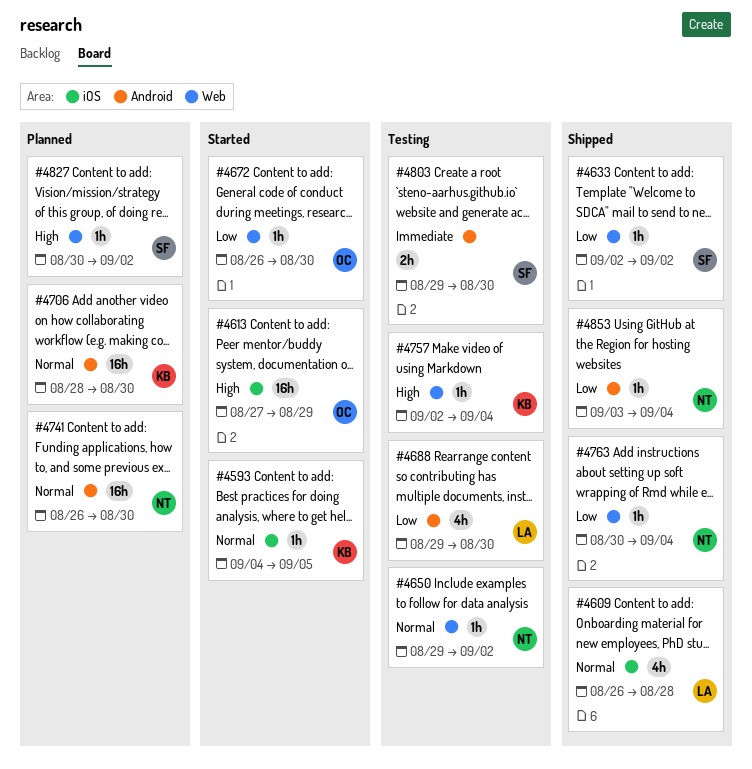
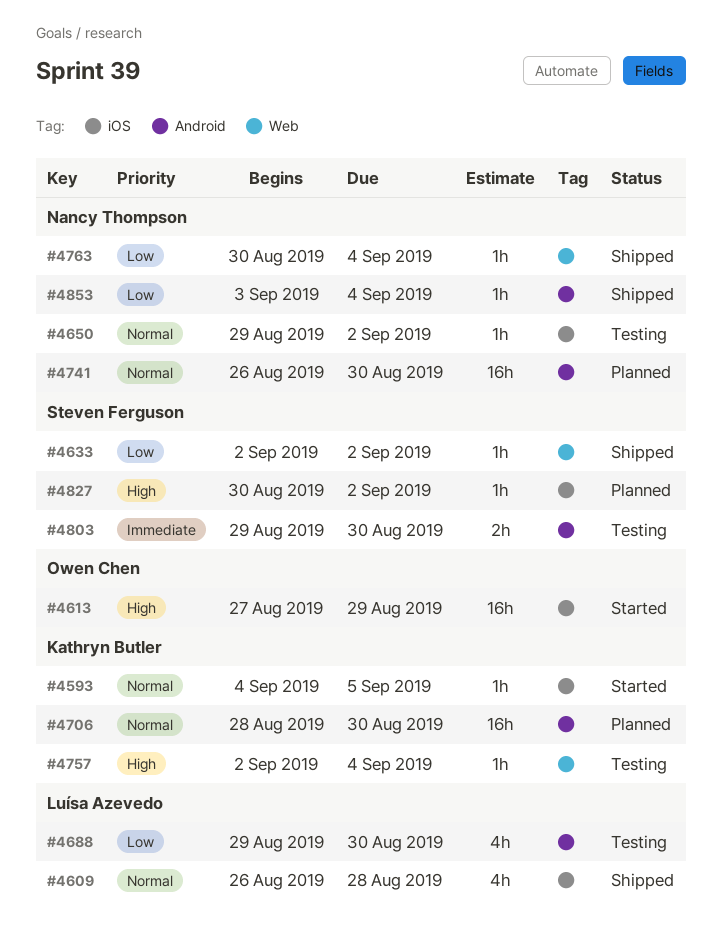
#4650, label: Web -> iOS
#4672: present -> none
#4827, label: Web -> iOS

